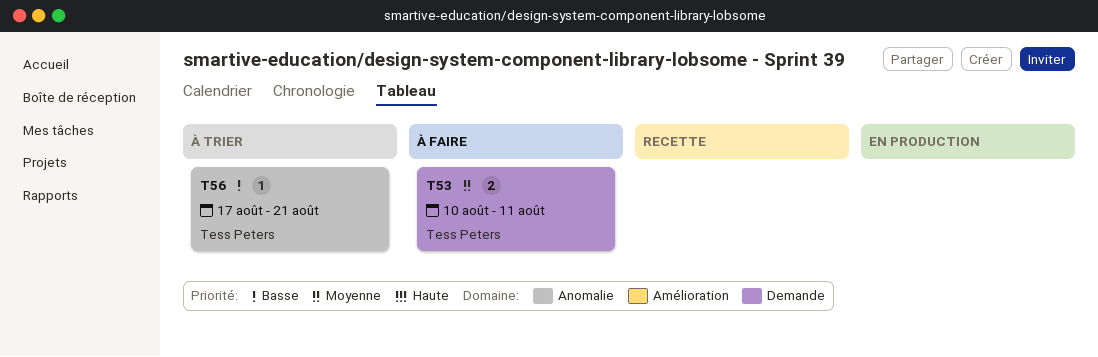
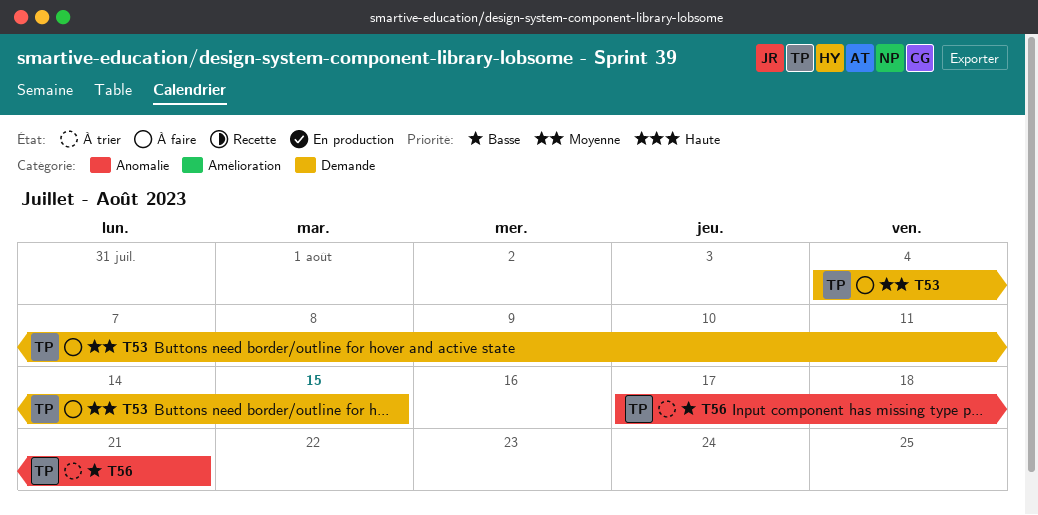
T53, start: Aug 10 -> Aug 4
T53, due: Aug 11 -> Aug 15

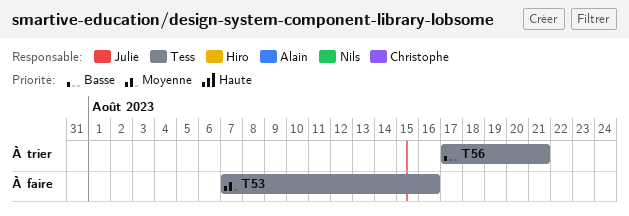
T53, start: Aug 4 -> Aug 7
T53, due: Aug 15 -> Aug 16

